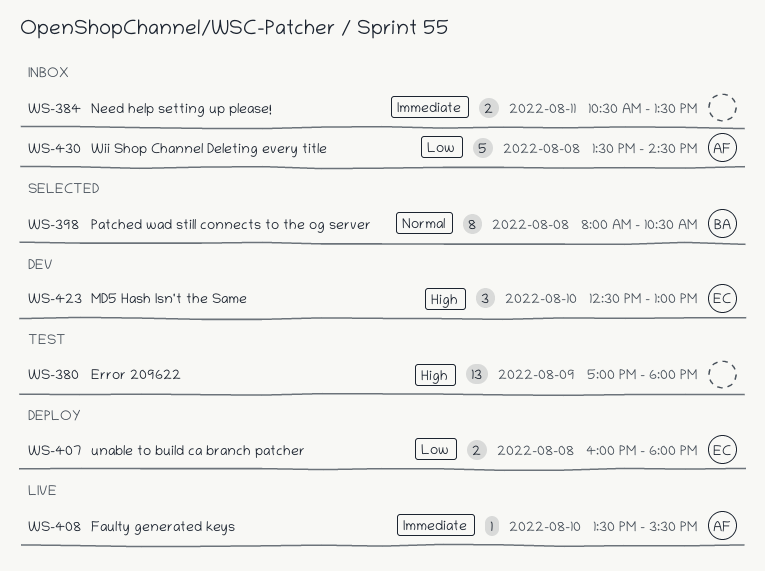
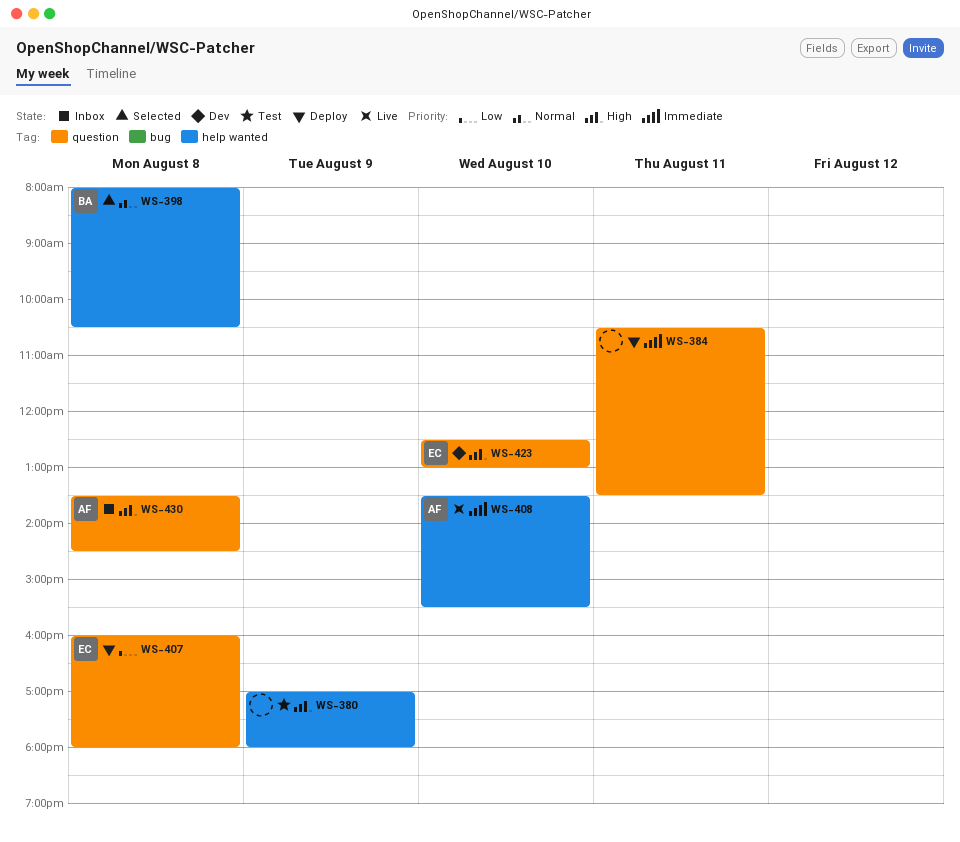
WS-384, status: Inbox -> Deploy
WS-430, priority: Low -> High

